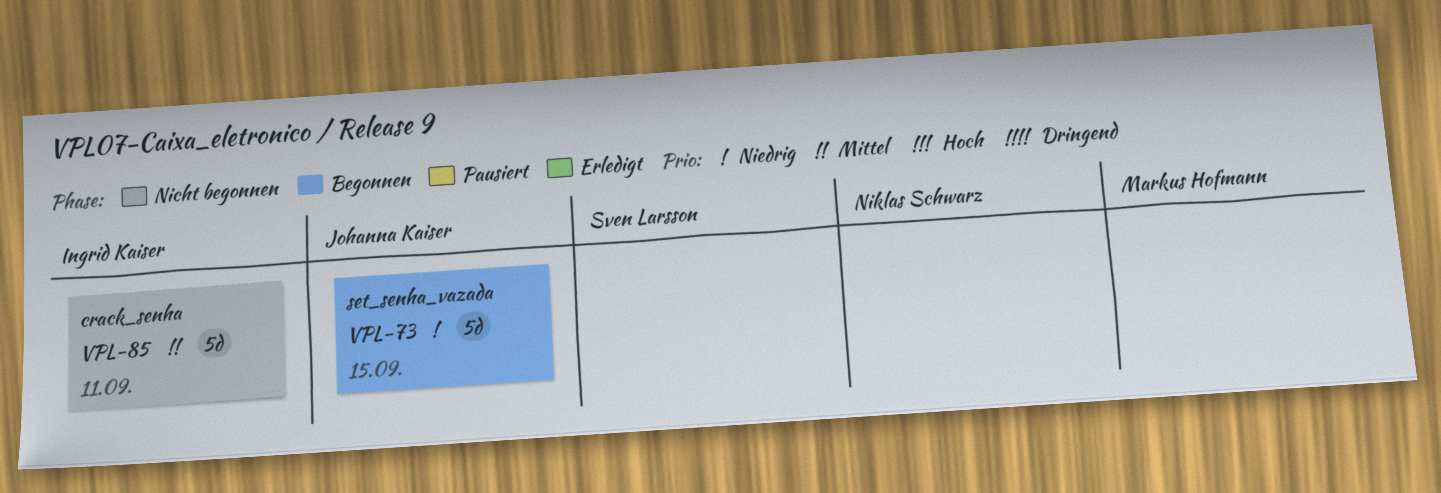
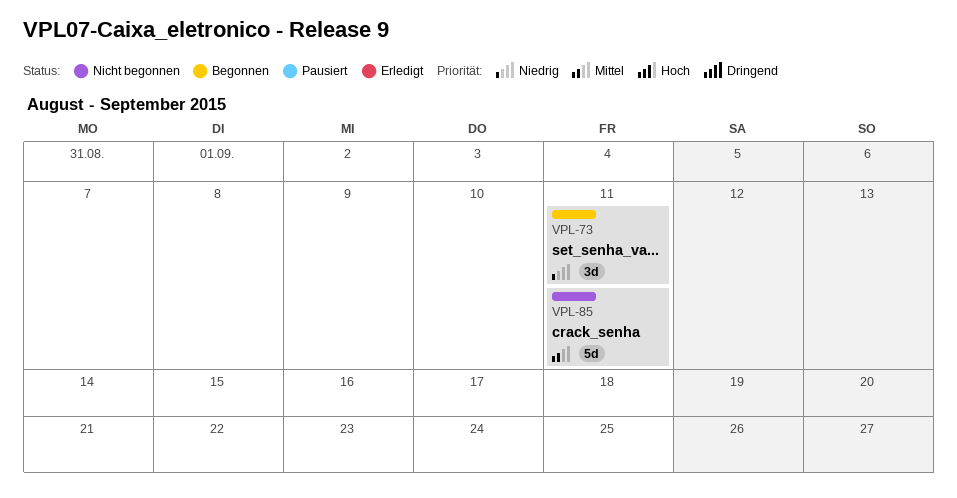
VPL-73, estimate: 5d -> 3d
VPL-73, due: Sep 15 -> Sep 11

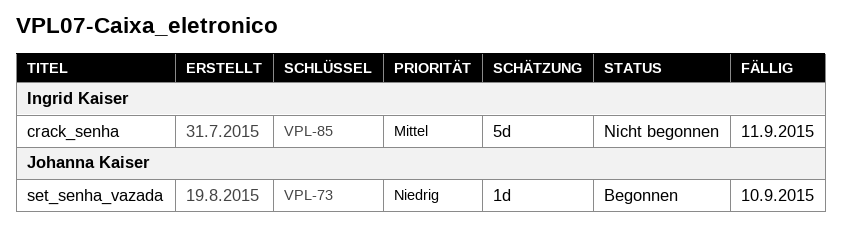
VPL-73, estimate: 3d -> 1d
VPL-73, due: Sep 11 -> Sep 10

